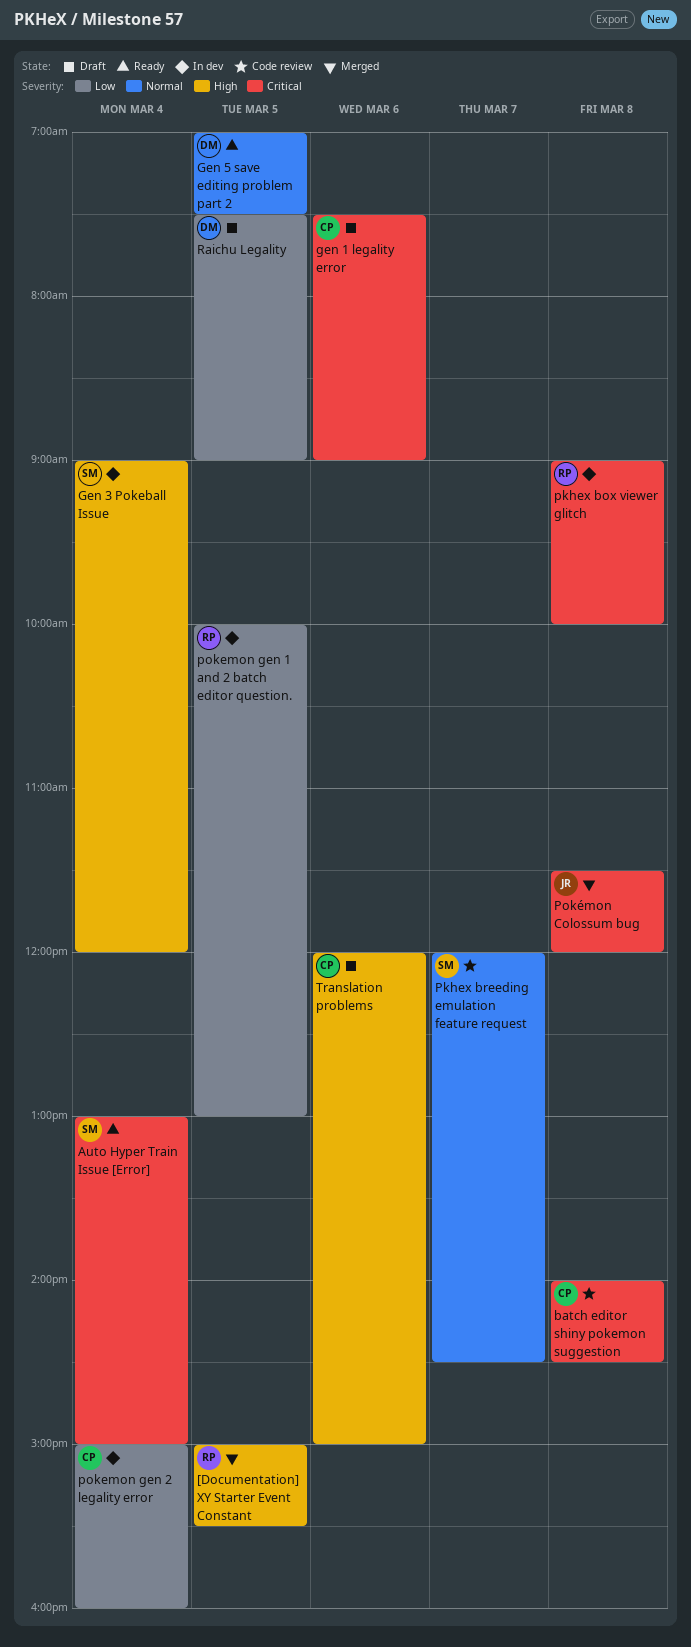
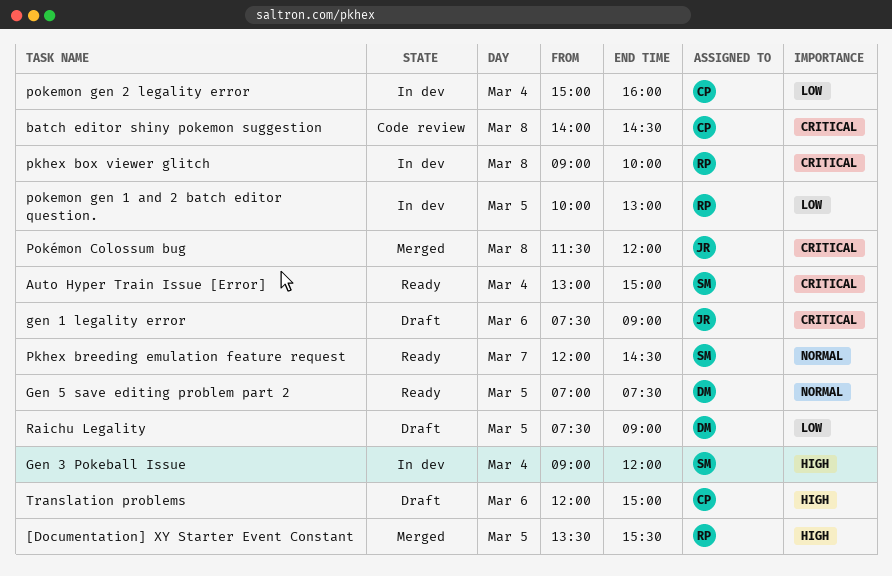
[Documentation] XY Starter Event Constant, begins: 15:00 -> 13:30
gen 1 legality error, owner: CP -> JR
Pkhex breeding emulation feature request, status: Code review -> Ready

